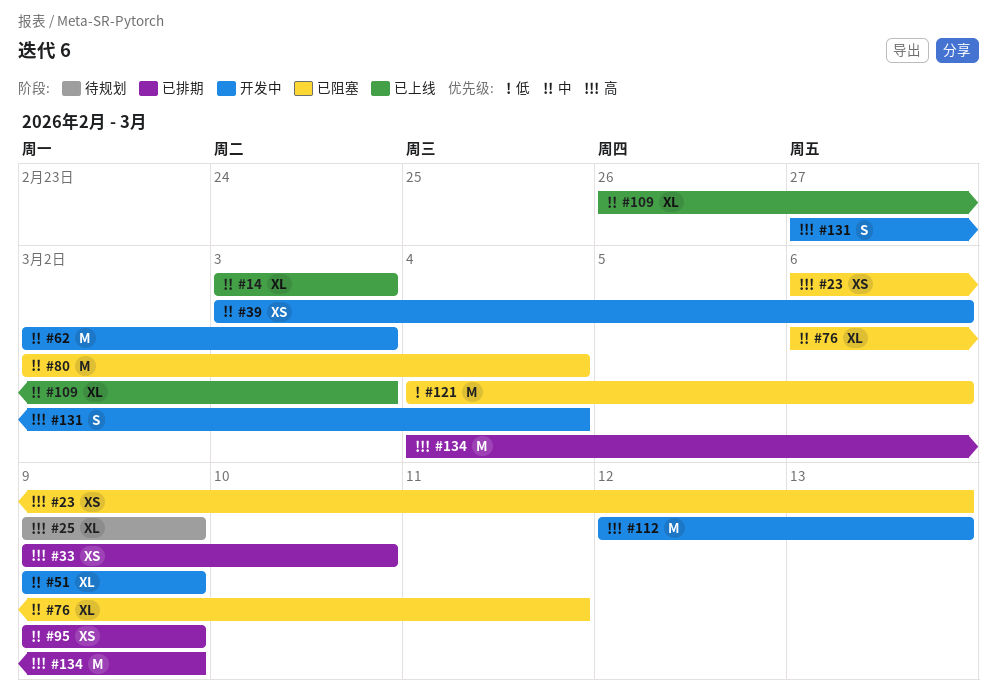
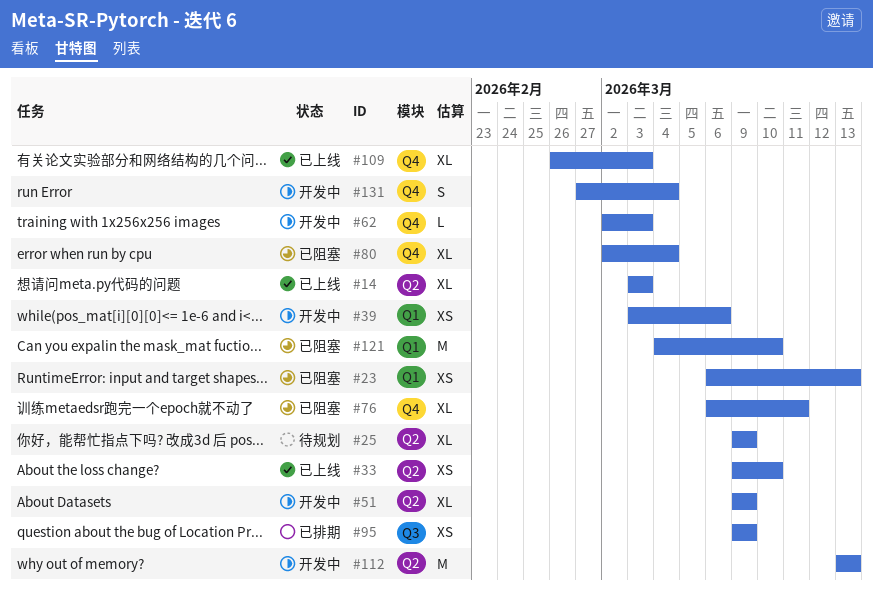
#33, status: 已排期 -> 已上线
#62, estimate: M -> L
#80, estimate: M -> XL
#112, start: Mar 12 -> Mar 13
#121, due: Mar 6 -> Mar 10
#134: present -> none

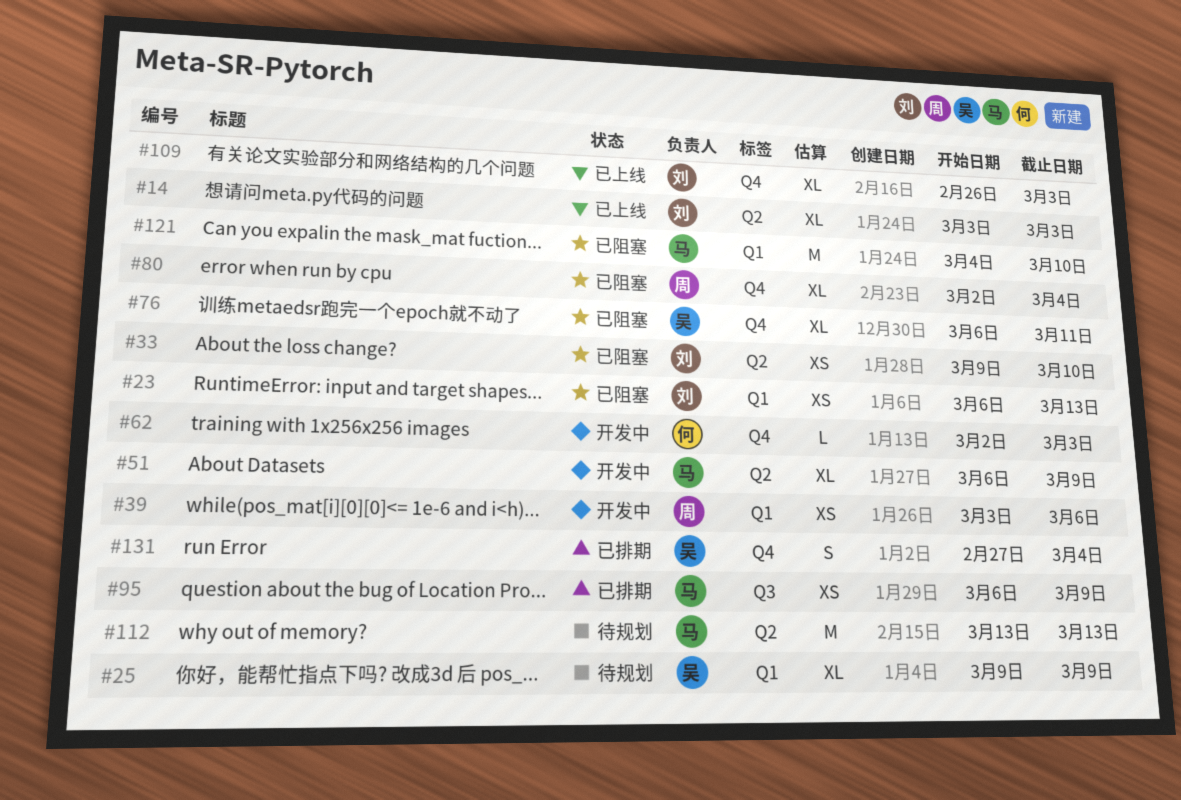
#25, label: Q2 -> Q1
#33, status: 已上线 -> 已阻塞
#51, start: Mar 9 -> Mar 6
#95, start: Mar 9 -> Mar 6
#112, status: 开发中 -> 待规划
#131, status: 开发中 -> 已排期

